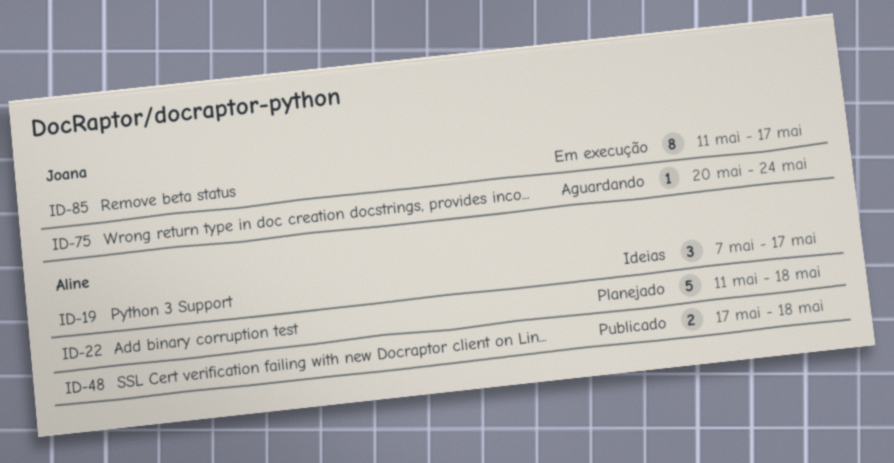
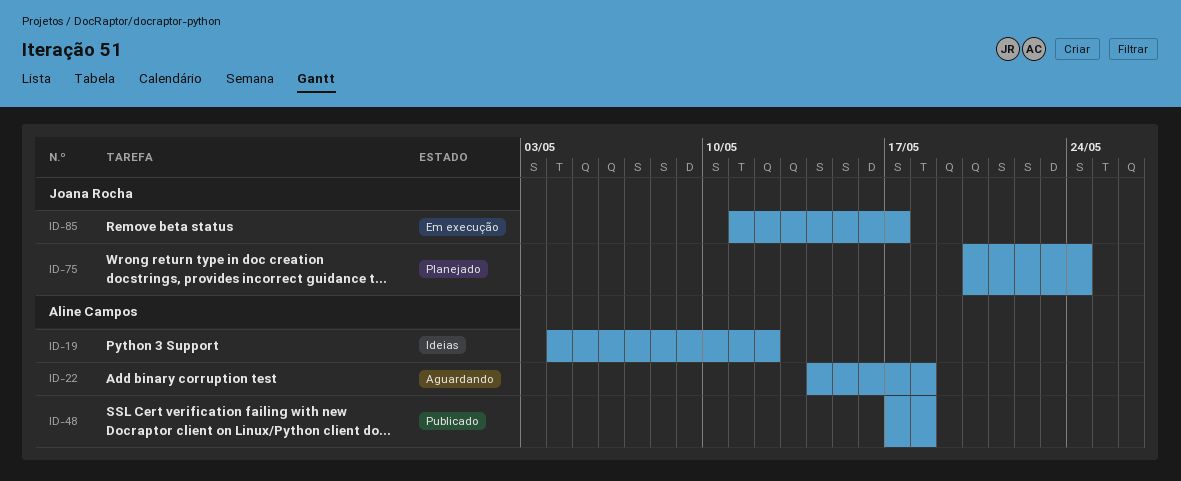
ID-19, start: May 7 -> May 4
ID-19, due: May 17 -> May 12
ID-22, status: Planejado -> Aguardando
ID-22, start: May 11 -> May 14
ID-75, status: Aguardando -> Planejado

